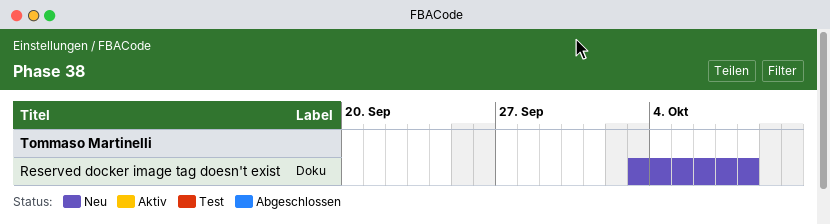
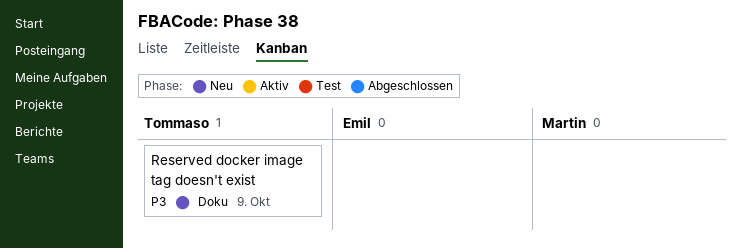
Reserved docker image tag doesn't exist, due: Oct 8 -> Oct 9

